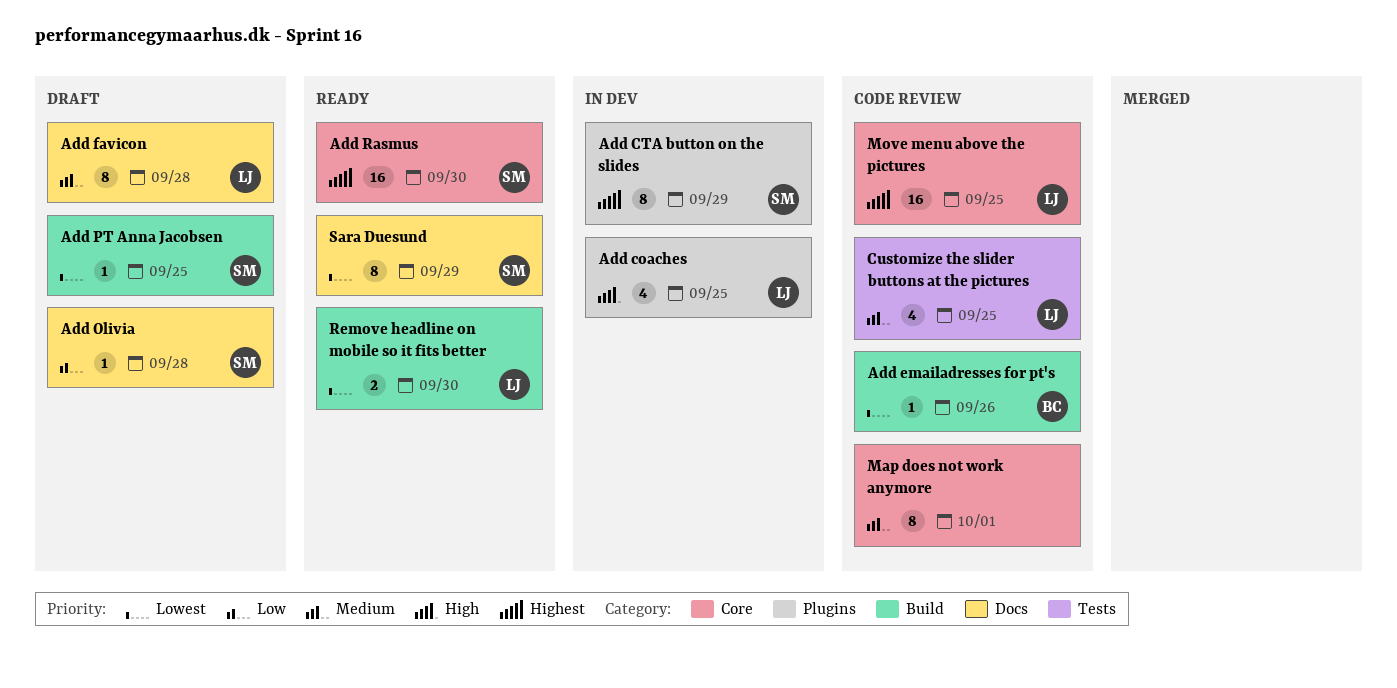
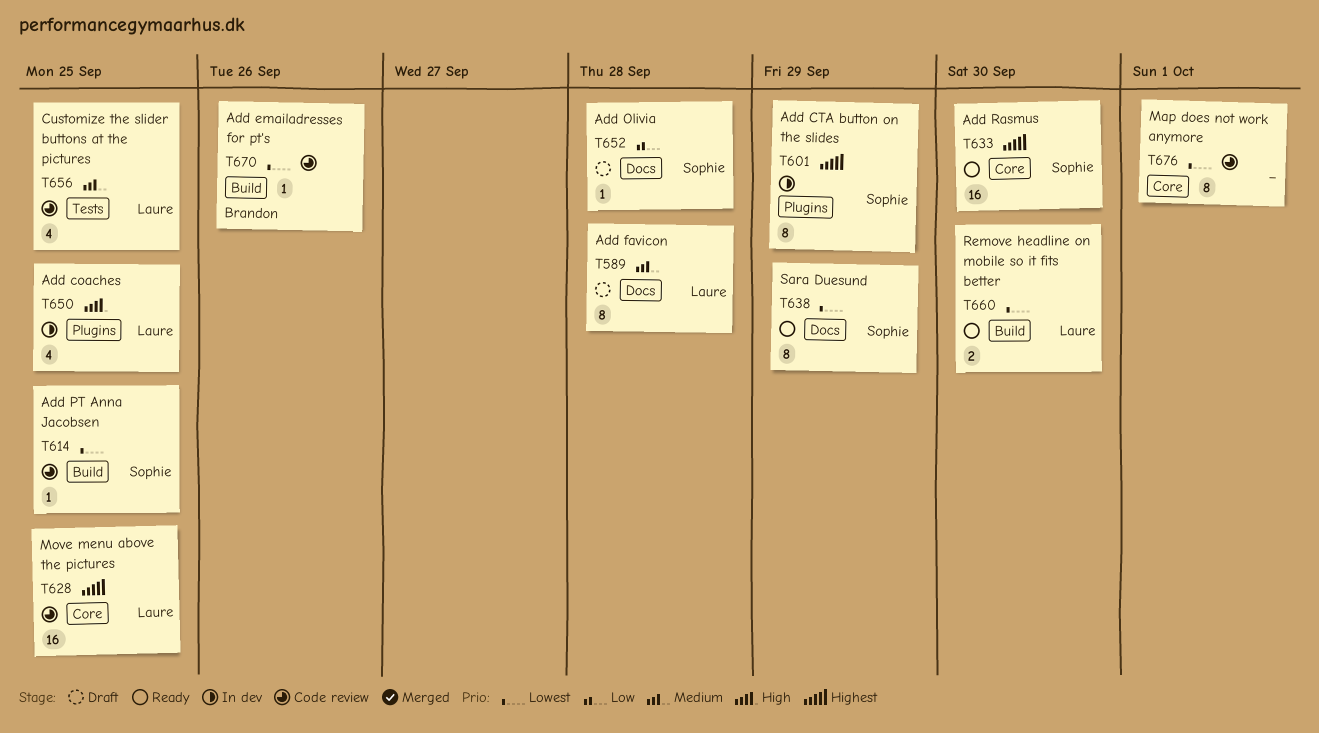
Add PT Anna Jacobsen, status: Draft -> Code review
Map does not work anymore, priority: Medium -> Lowest

